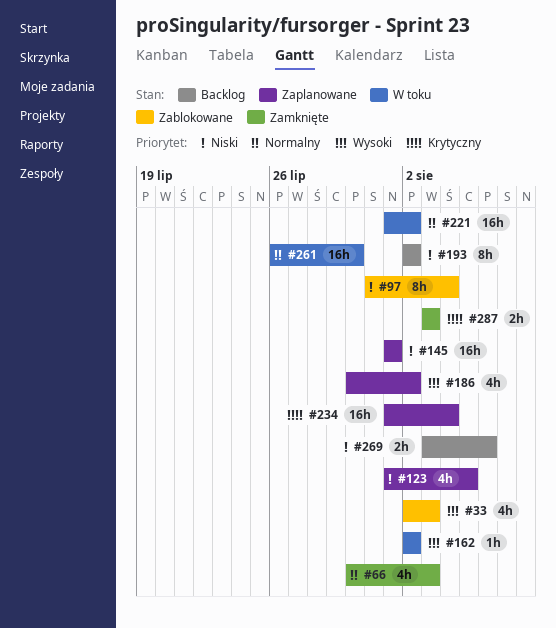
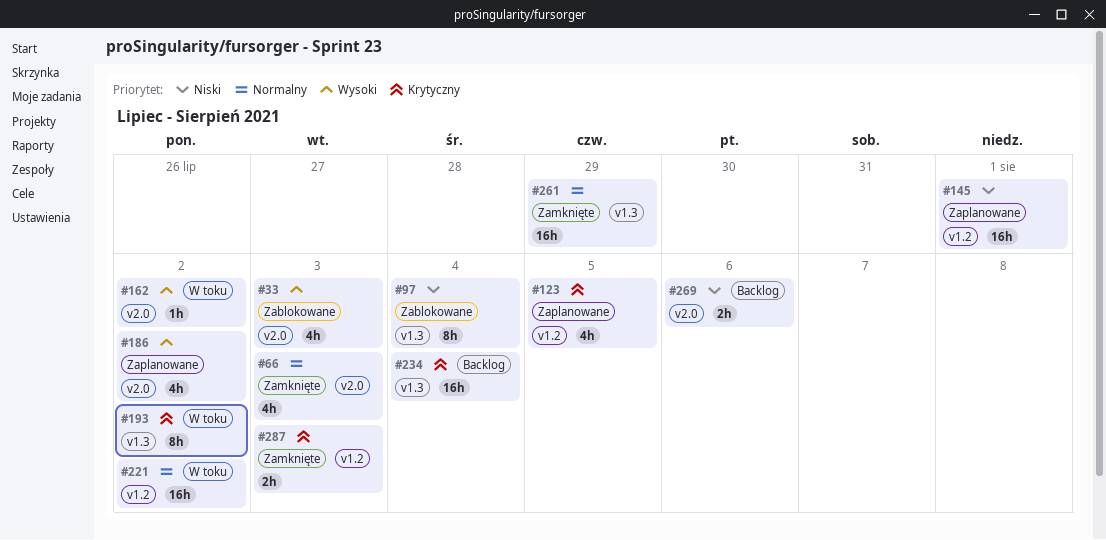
#123, priority: Niski -> Krytyczny
#193, status: Backlog -> W toku
#193, priority: Niski -> Krytyczny
#234, status: Zaplanowane -> Backlog
#261, status: W toku -> Zamknięte
#261, due: Jul 30 -> Jul 29

